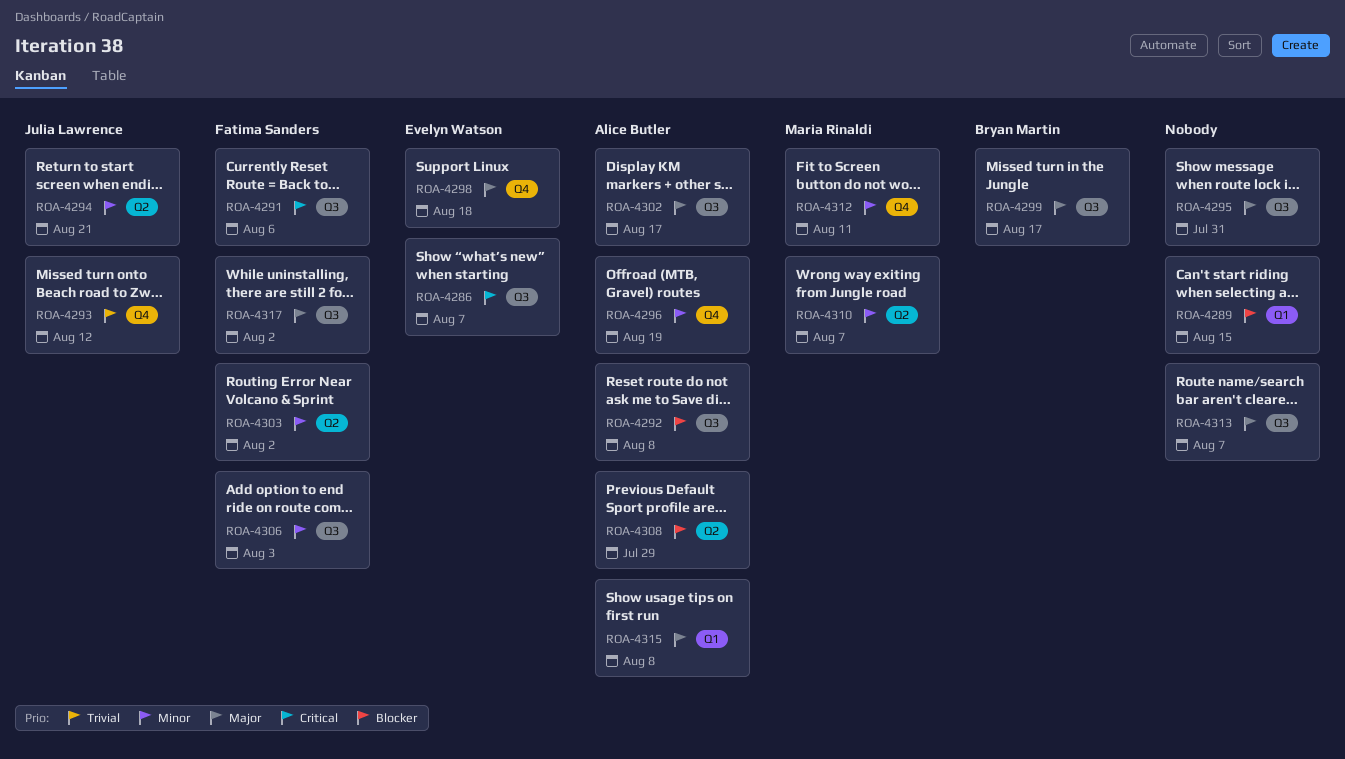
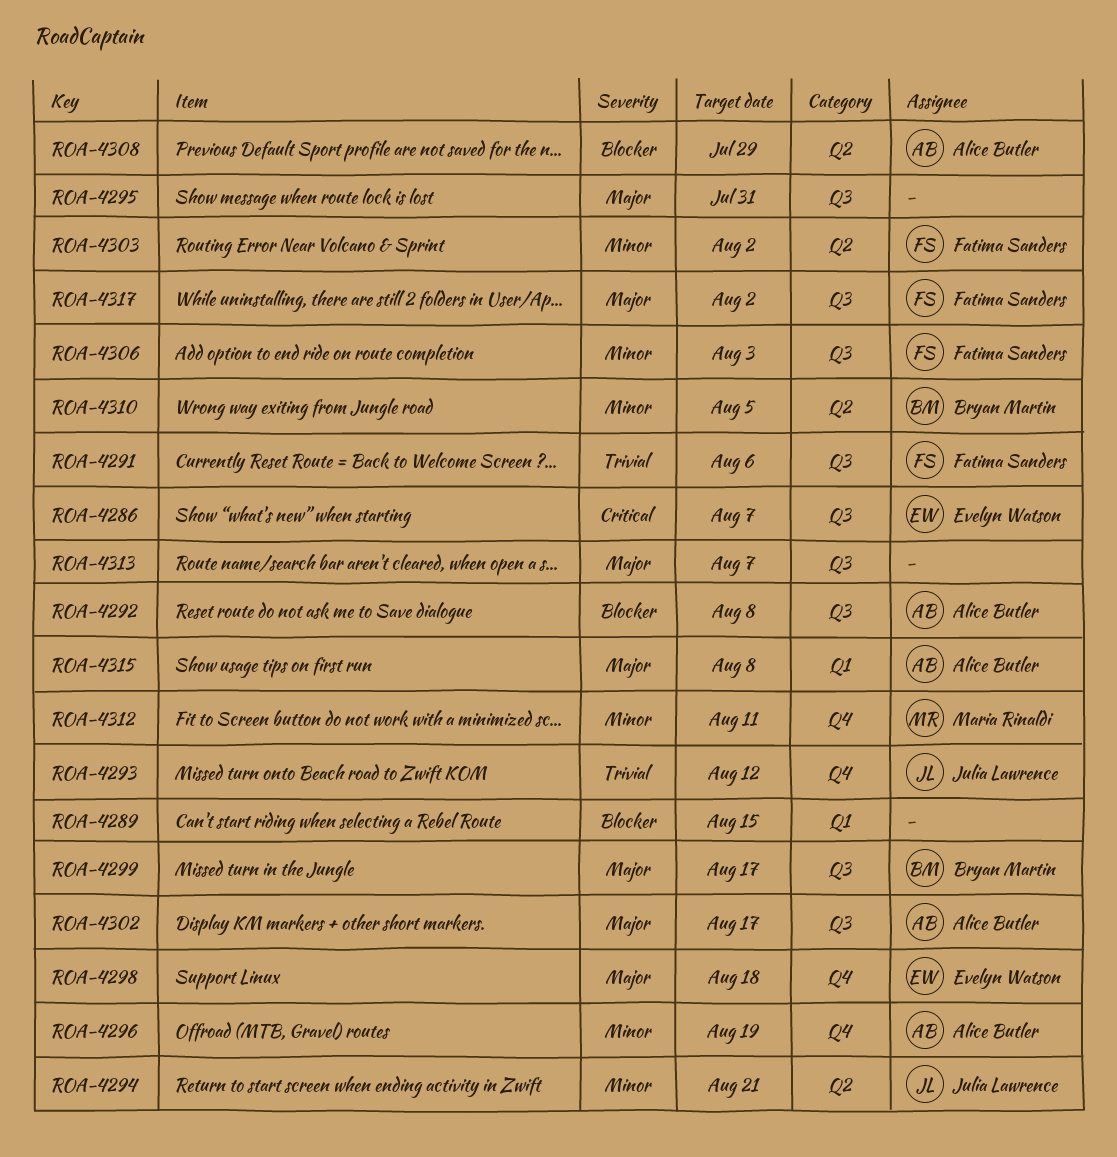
ROA-4291, priority: Critical -> Trivial
ROA-4310, owner: Maria Rinaldi -> Bryan Martin
ROA-4310, due: Aug 7 -> Aug 5

